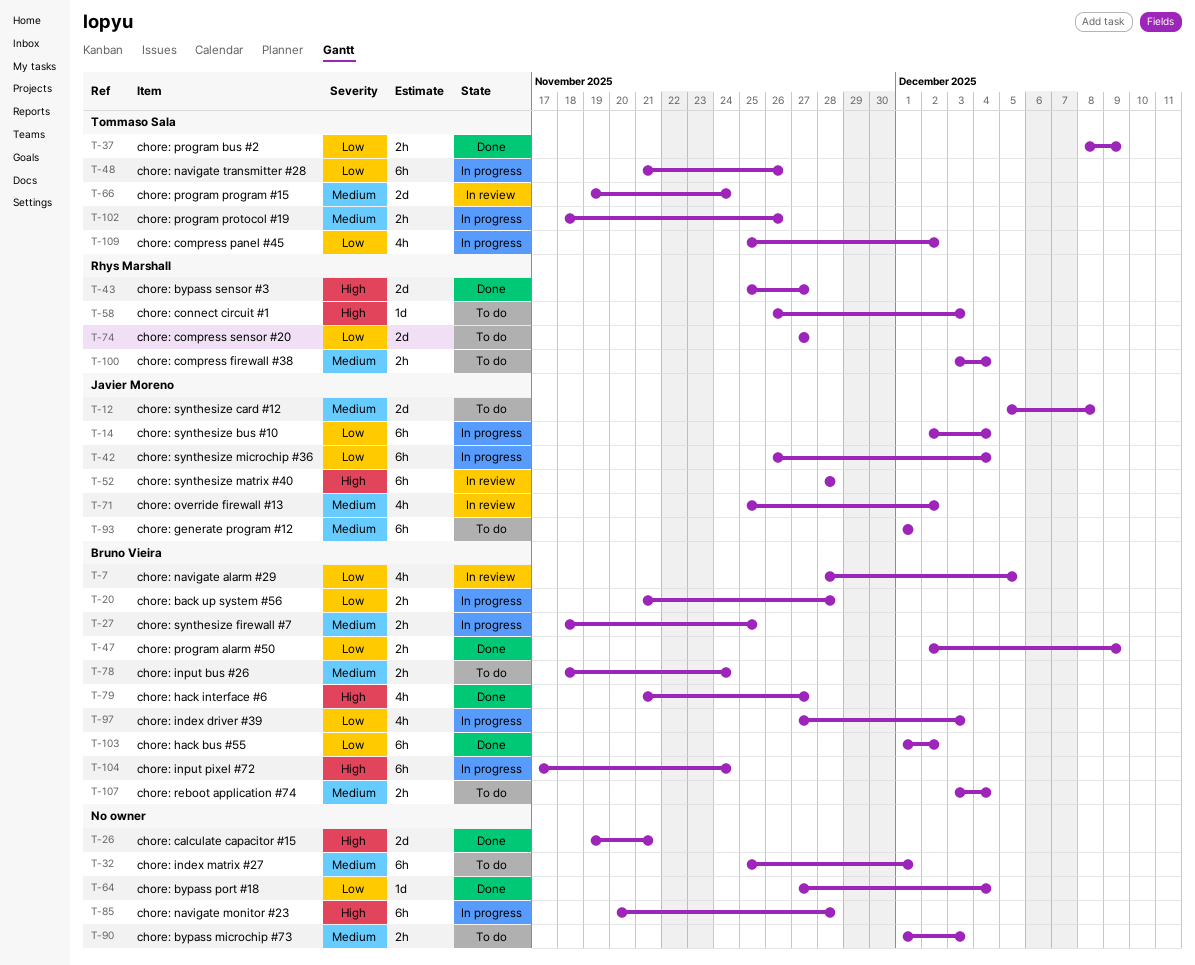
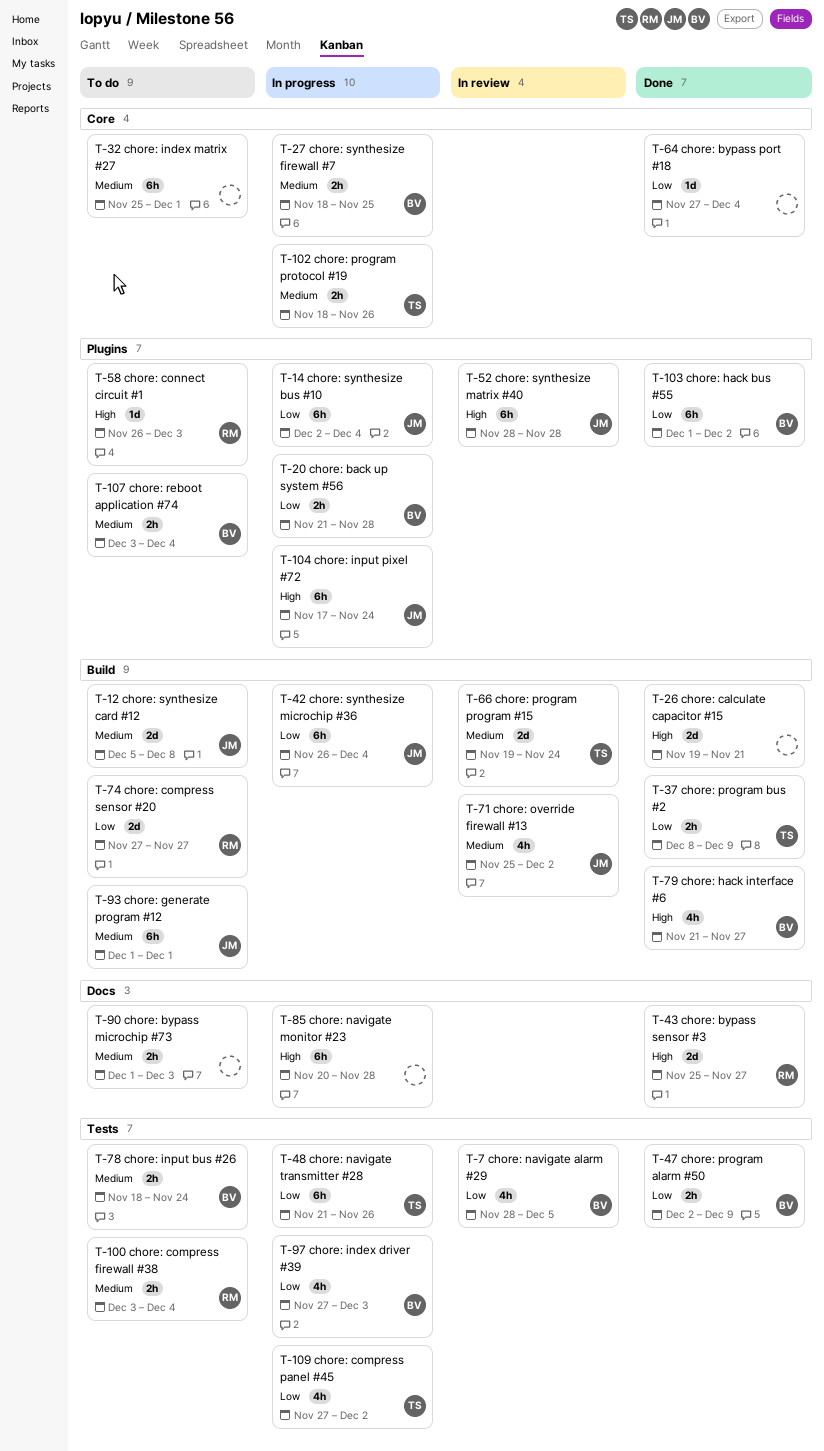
T-104, owner: Bruno Vieira -> Javier Moreno
T-109, start: Nov 25 -> Nov 27

